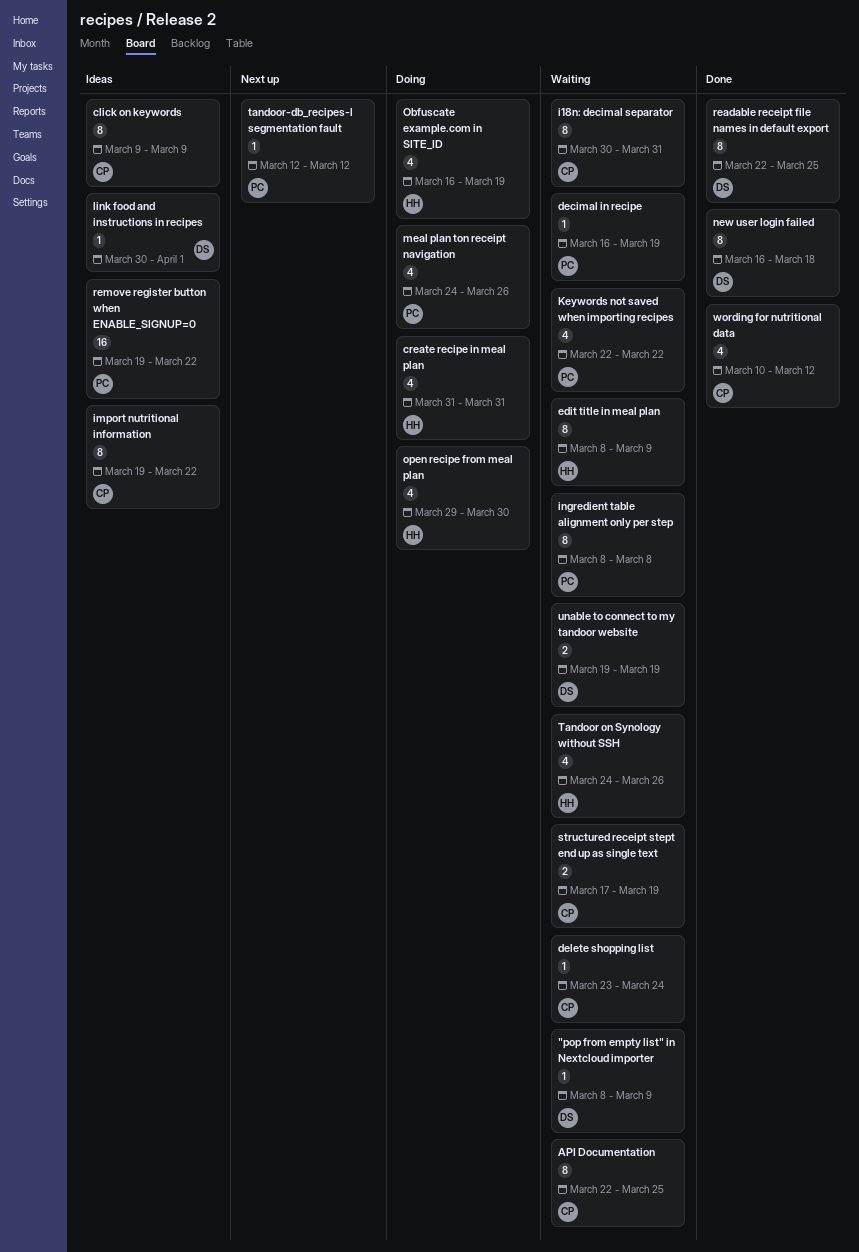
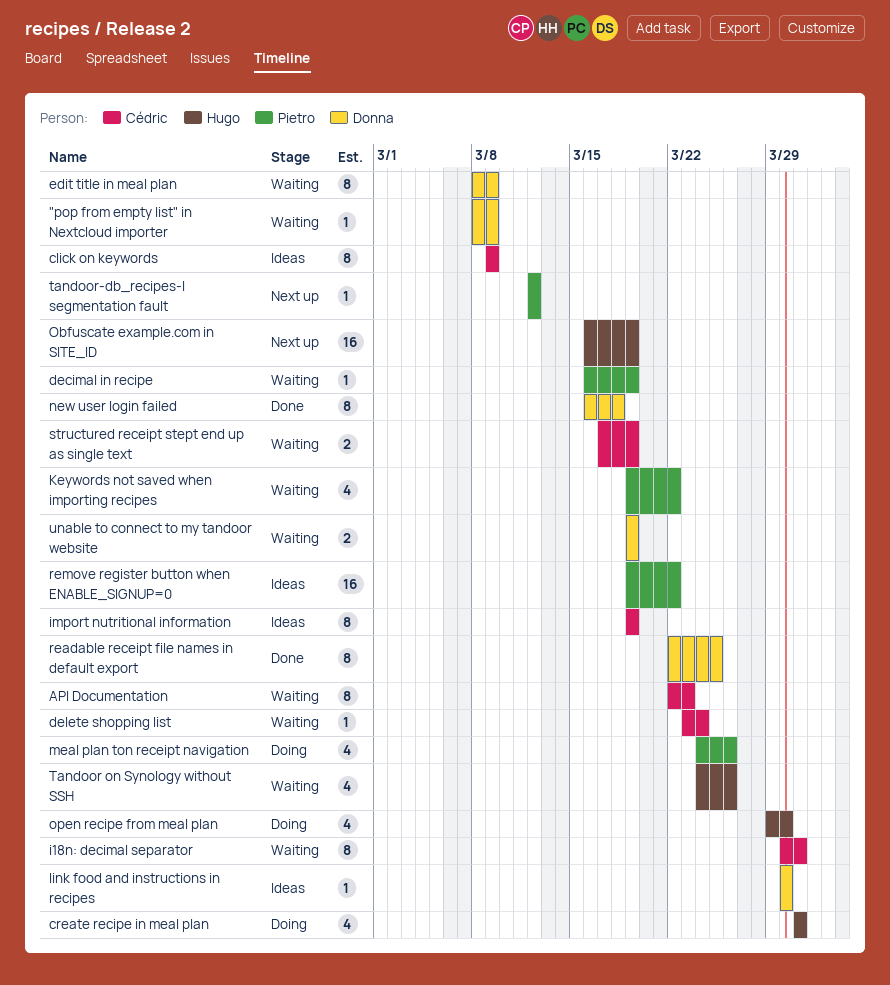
API Documentation, due: Mar 25 -> Mar 23
edit title in meal plan, owner: Hugo -> Donna
import nutritional information, due: Mar 22 -> Mar 19
ingredient table alignment only per step: present -> none
Keywords not saved when importing recipes, start: Mar 22 -> Mar 19
link food and instructions in recipes, due: Apr 1 -> Mar 30
Obfuscate example.com in SITE_ID, status: Doing -> Next up
Obfuscate example.com in SITE_ID, estimate: 4 -> 16
wording for nutritional data: present -> none

